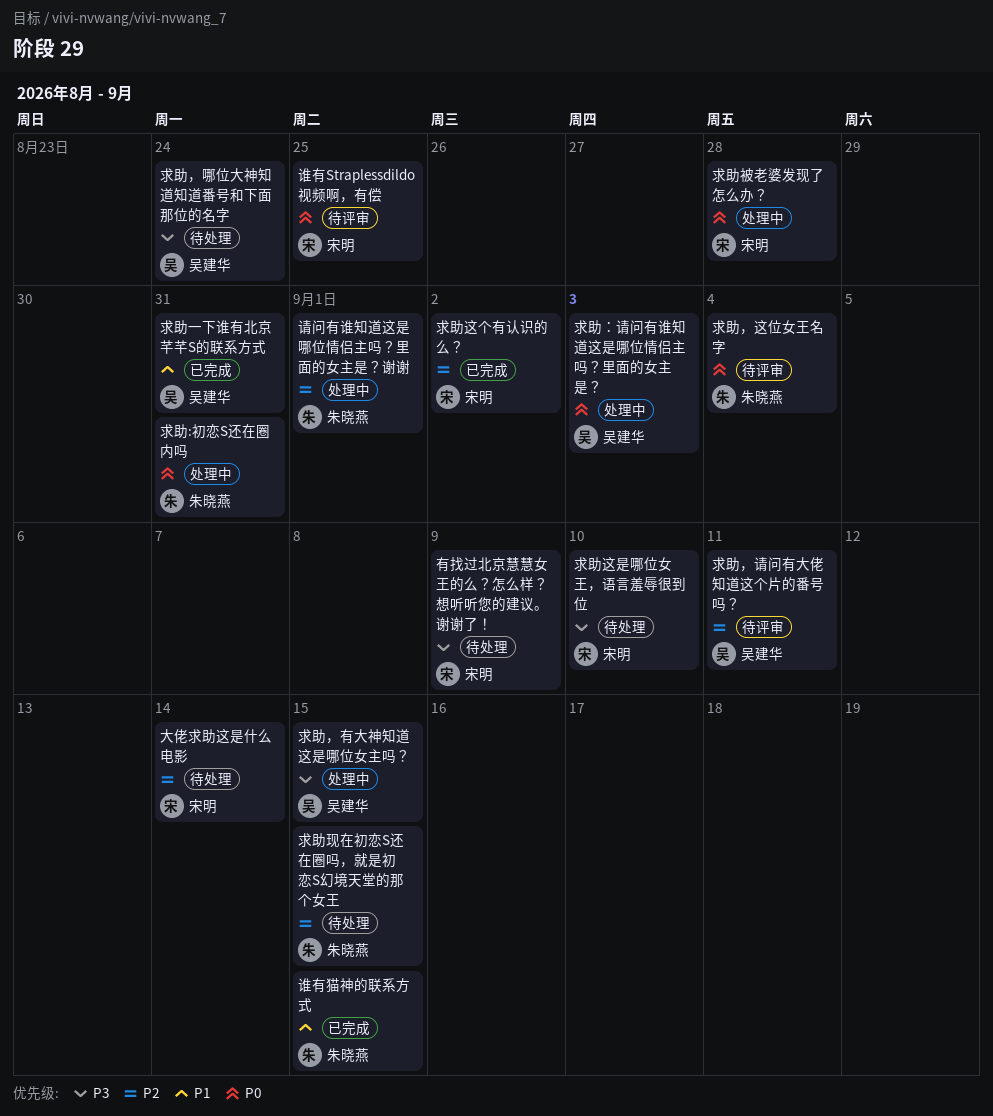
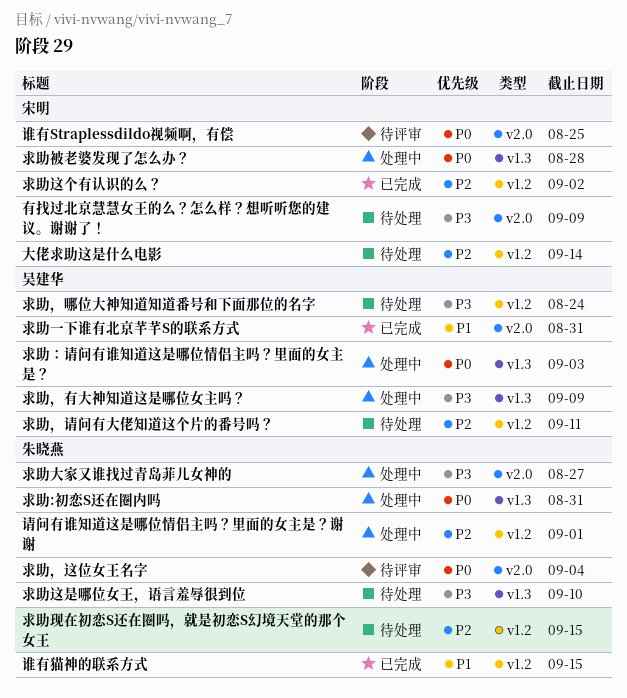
求助大家又谁找过青岛菲儿女神的: none -> present
求助这是哪位女王，语言羞辱很到位, owner: 宋明 -> 朱晓燕
求助，有大神知道这是哪位女主吗？, due: Sep 15 -> Sep 9
求助，请问有大佬知道这个片的番号吗？, status: 待评审 -> 待处理

